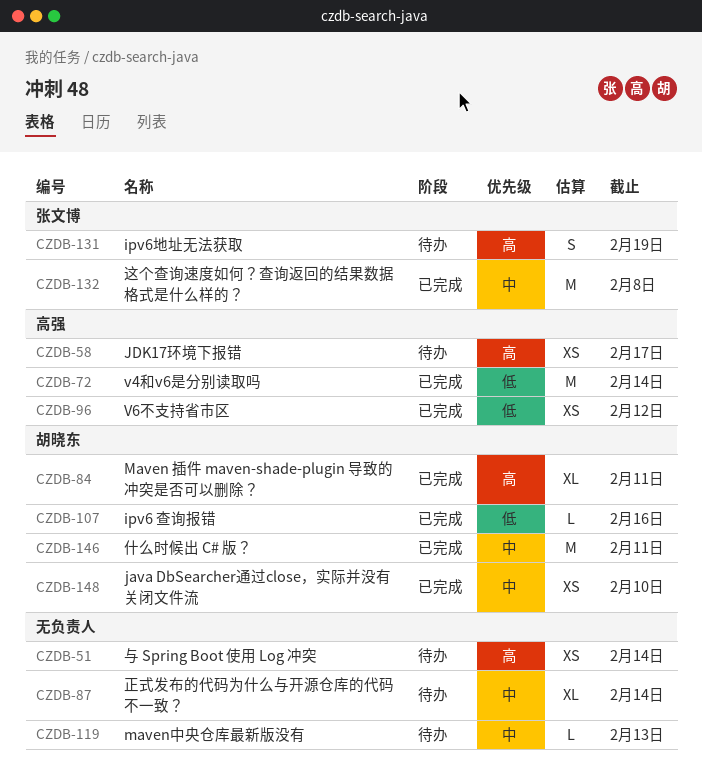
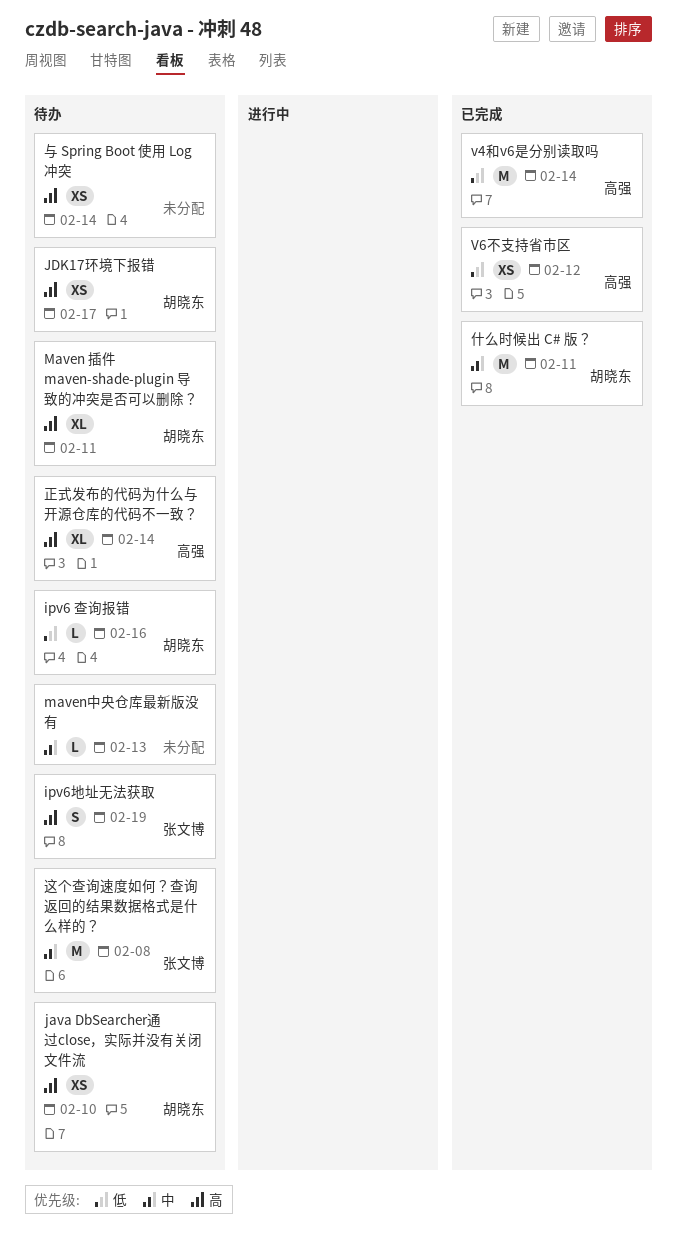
ipv6 查询报错, status: 已完成 -> 待办
java DbSearcher通过close，实际并没有关闭文件流, status: 已完成 -> 待办
java DbSearcher通过close，实际并没有关闭文件流, priority: 中 -> 高
JDK17环境下报错, owner: 高强 -> 胡晓东
Maven 插件 maven-shade-plugin 导致的冲突是否可以删除？, status: 已完成 -> 待办
正式发布的代码为什么与开源仓库的代码不一致？, owner: none -> 高强
正式发布的代码为什么与开源仓库的代码不一致？, priority: 中 -> 高
这个查询速度如何？查询返回的结果数据格式是什么样的？, status: 已完成 -> 待办

